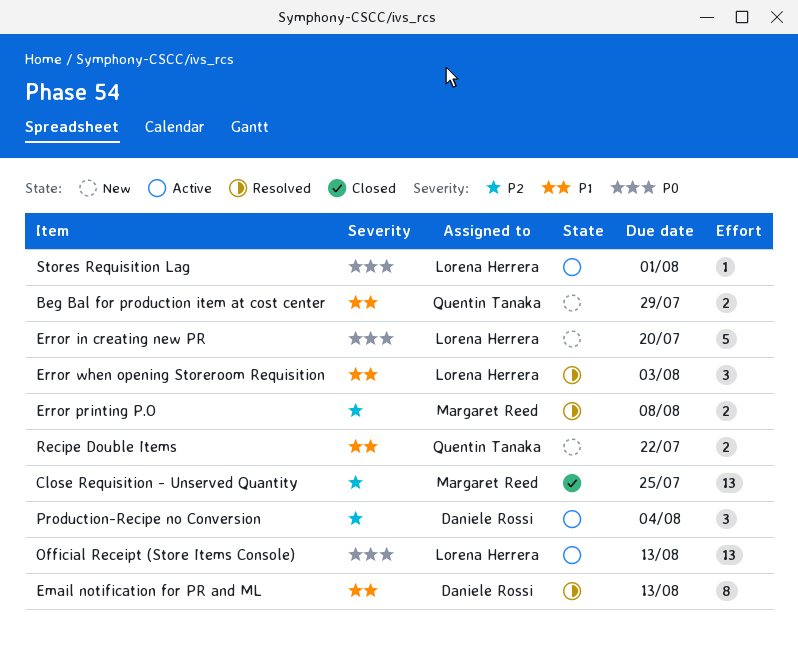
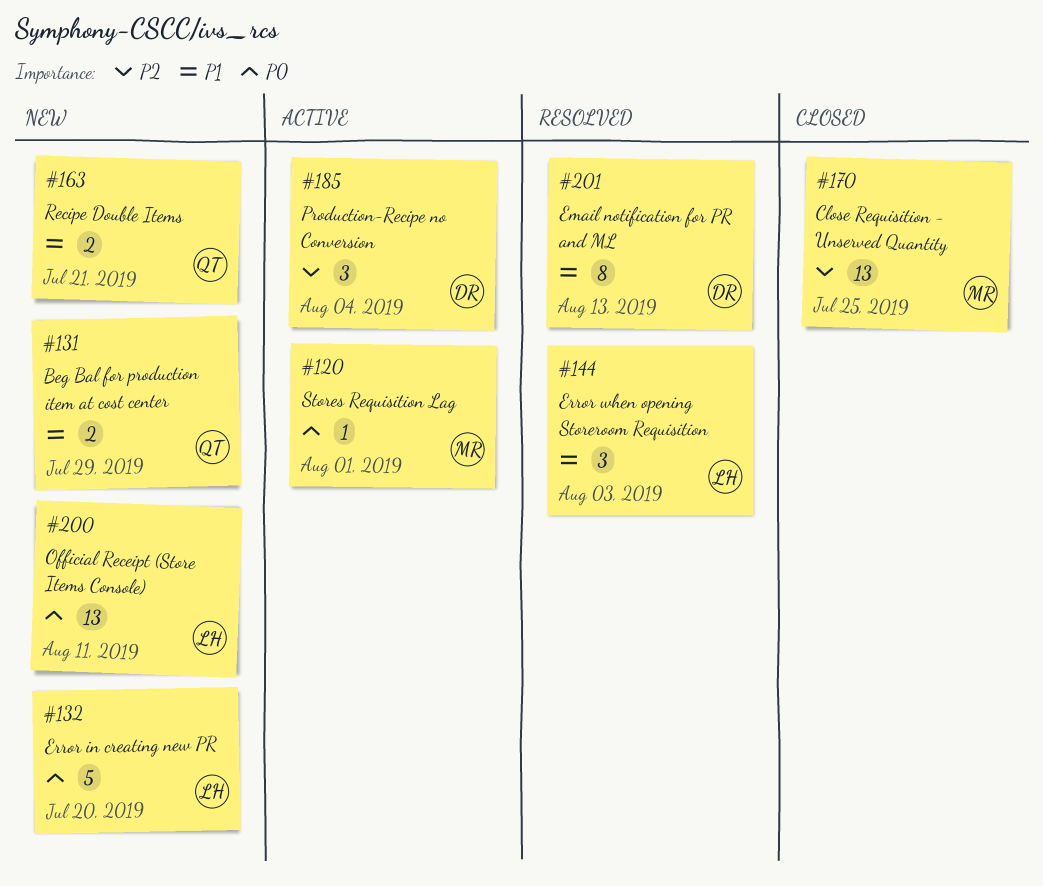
Error printing P.O: present -> none
Official Receipt (Store Items Console), status: Active -> New
Official Receipt (Store Items Console), due: Aug 13 -> Aug 11
Recipe Double Items, due: Jul 22 -> Jul 21
Stores Requisition Lag, owner: Lorena Herrera -> Margaret Reed

